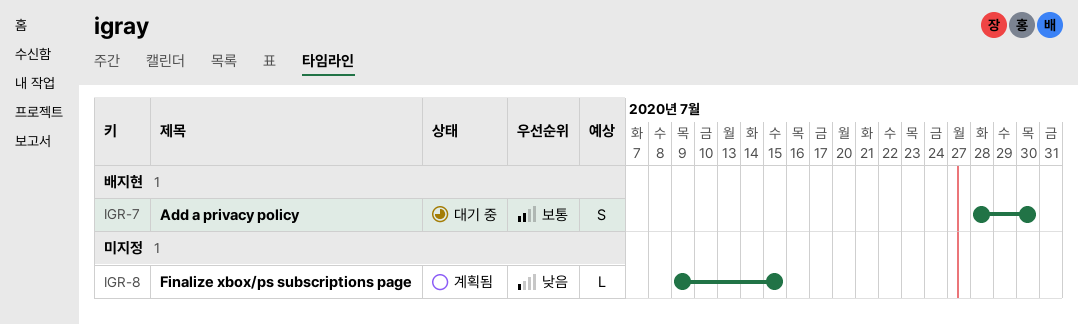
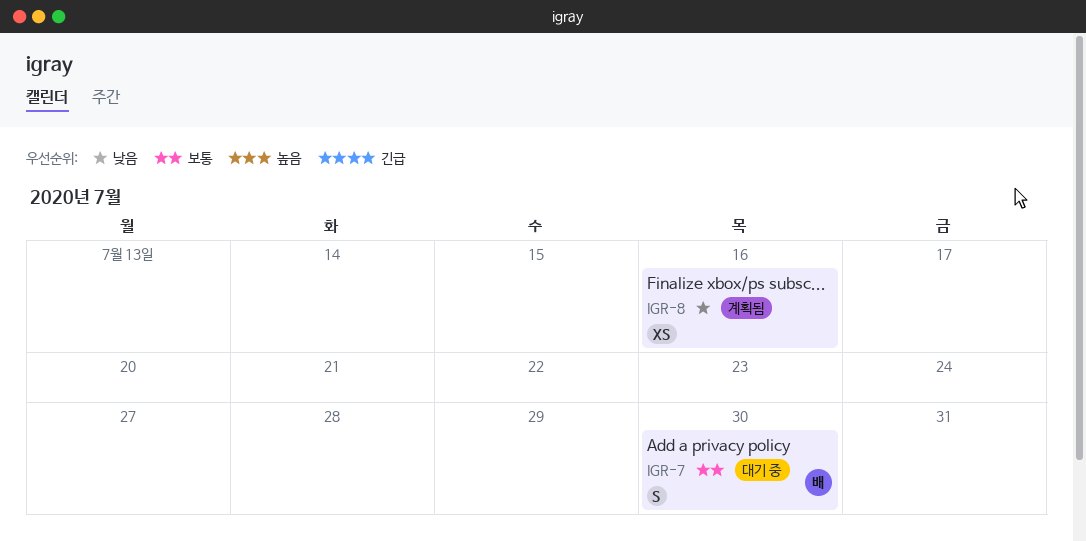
IGR-8, estimate: L -> XS
IGR-8, due: Jul 15 -> Jul 16

